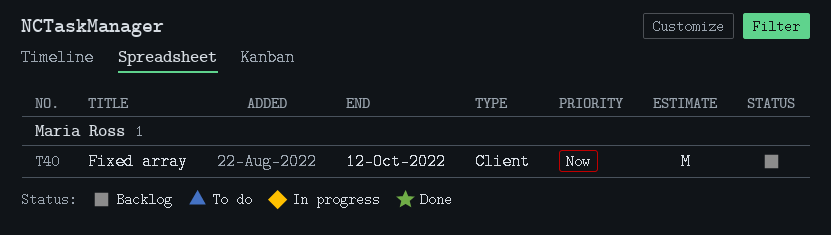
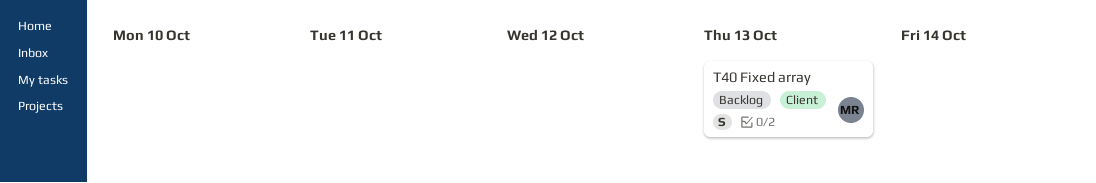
T40, estimate: M -> S
T40, due: Oct 12 -> Oct 13

